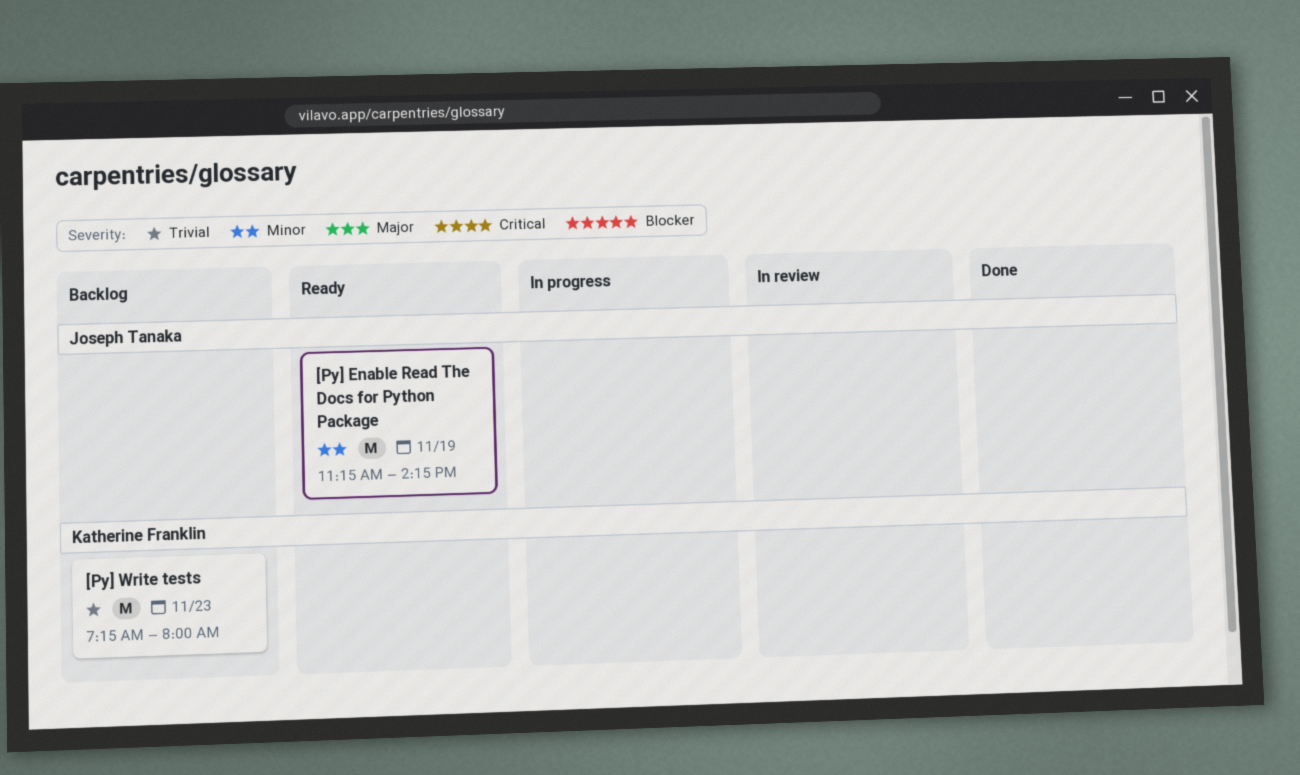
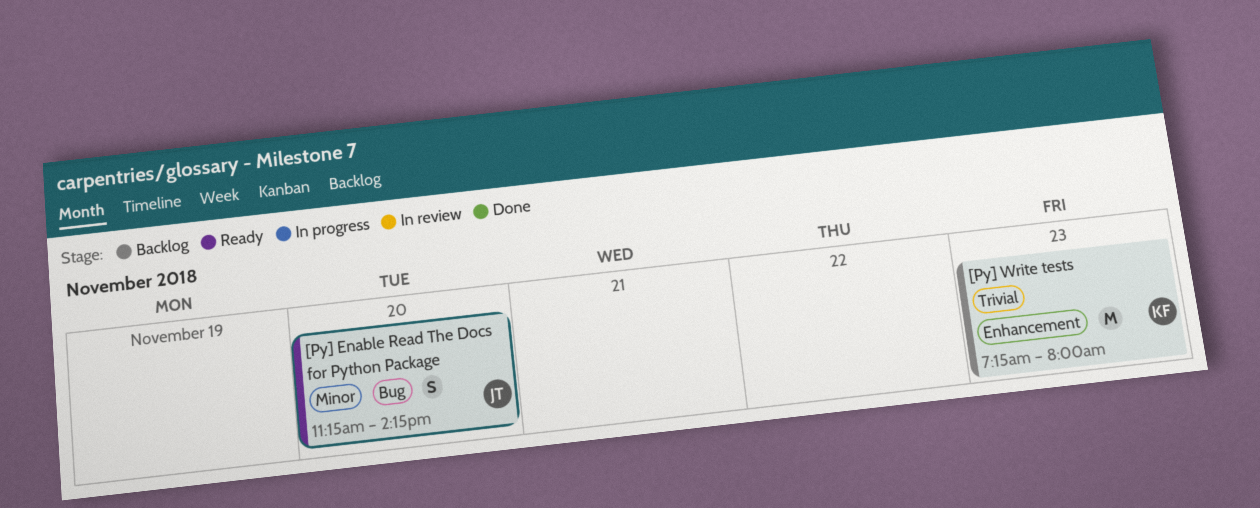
[Py] Enable Read The Docs for Python Package, estimate: M -> S
[Py] Enable Read The Docs for Python Package, day: Nov 19 -> Nov 20

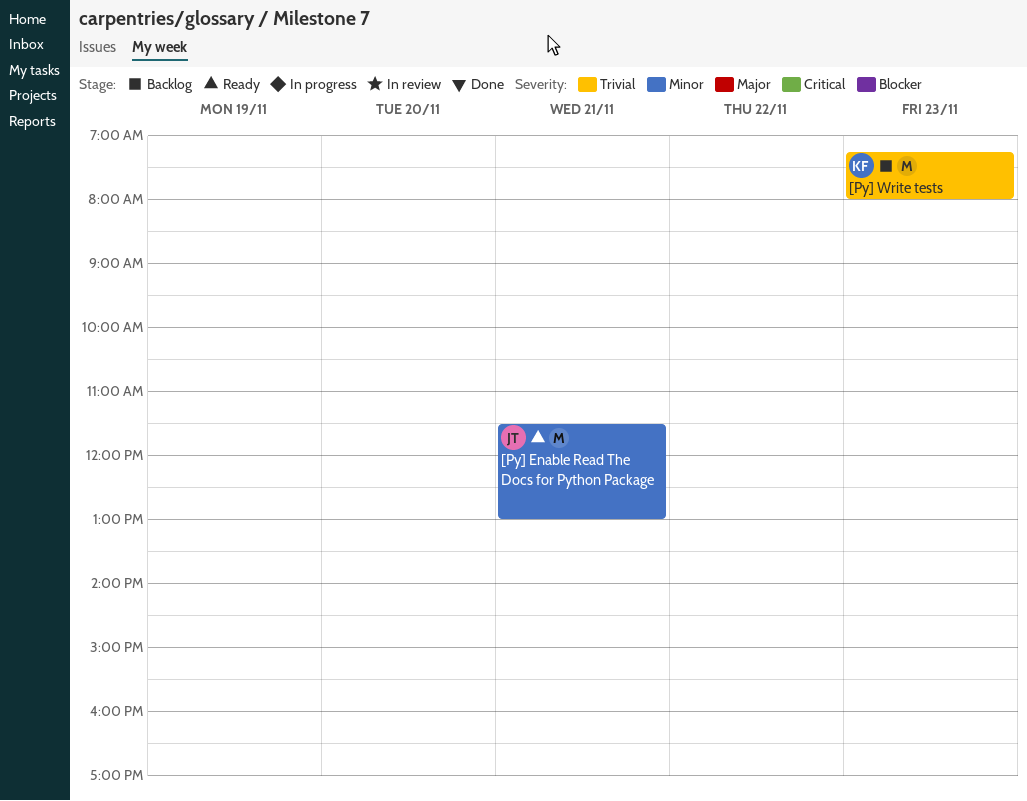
[Py] Enable Read The Docs for Python Package, estimate: S -> M
[Py] Enable Read The Docs for Python Package, day: Nov 20 -> Nov 21
[Py] Enable Read The Docs for Python Package, begins: 11:15 -> 11:30
[Py] Enable Read The Docs for Python Package, ends: 14:15 -> 13:00

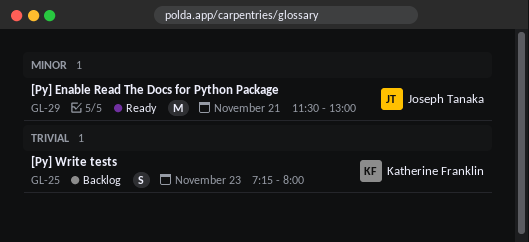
[Py] Write tests, estimate: M -> S

